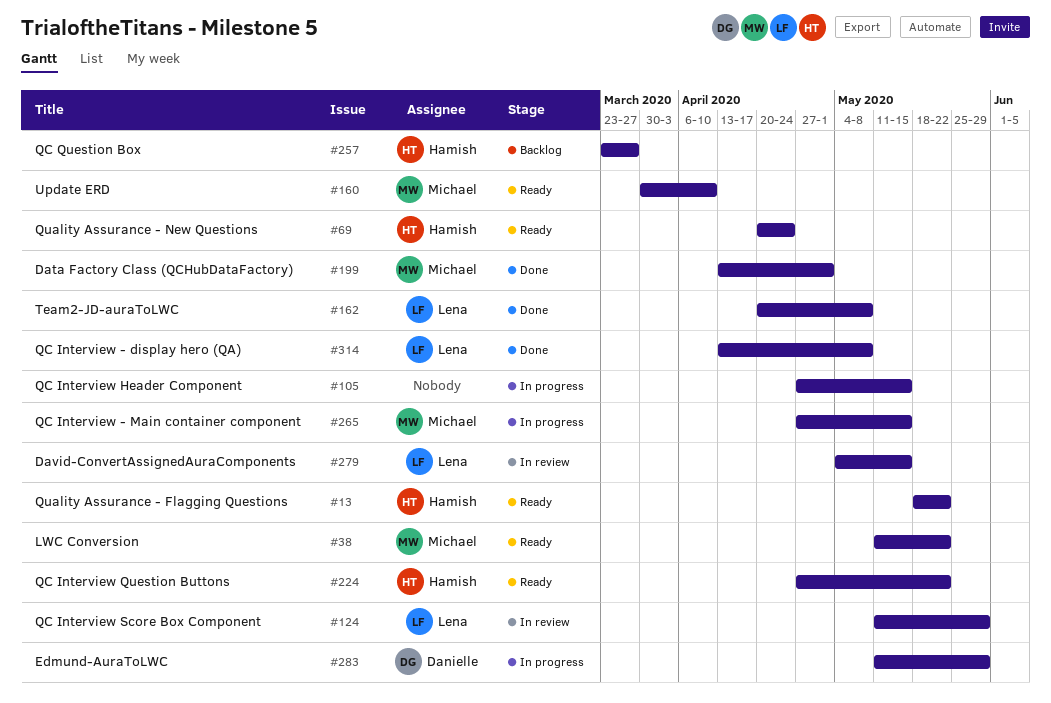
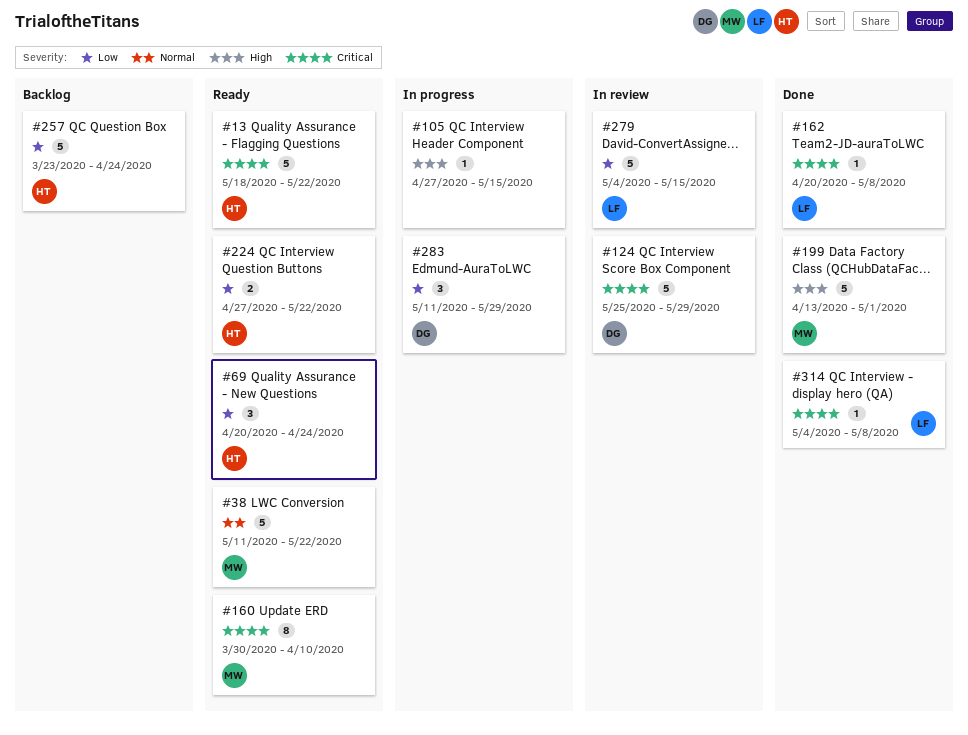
#124, owner: Lena -> Danielle
#124, start: May 11 -> May 25
#257, due: Mar 27 -> Apr 24
#265: present -> none
#314, start: Apr 13 -> May 4

